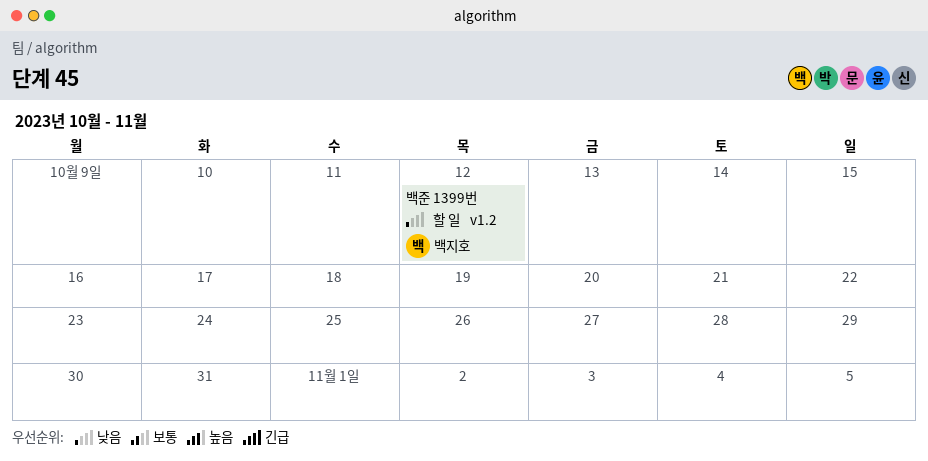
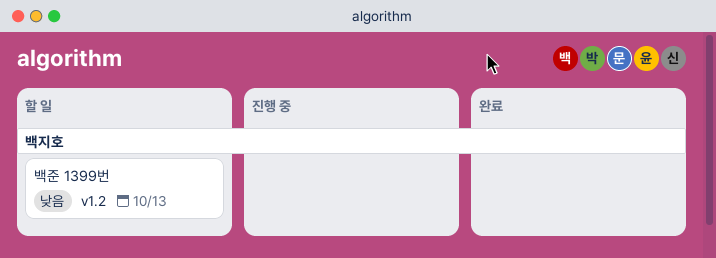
백준 1399번, due: Oct 12 -> Oct 13

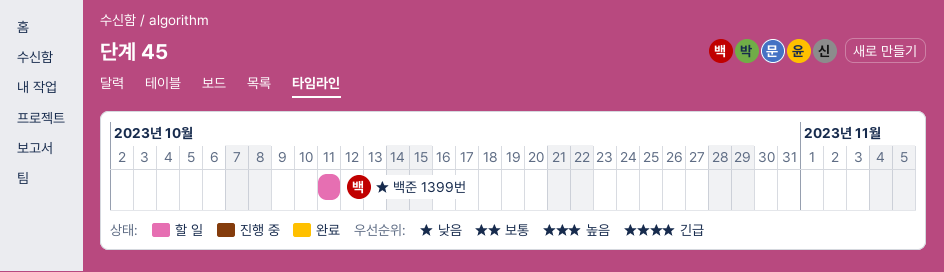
백준 1399번, due: Oct 13 -> Oct 11

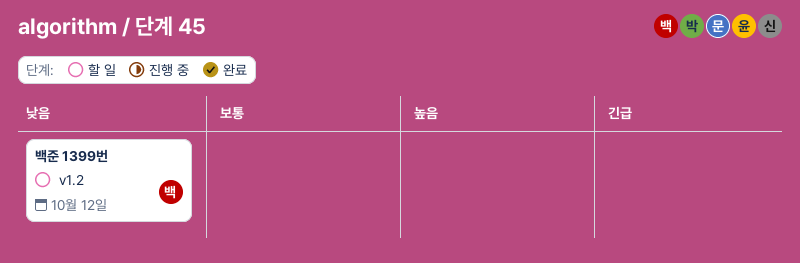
백준 1399번, due: Oct 11 -> Oct 12

